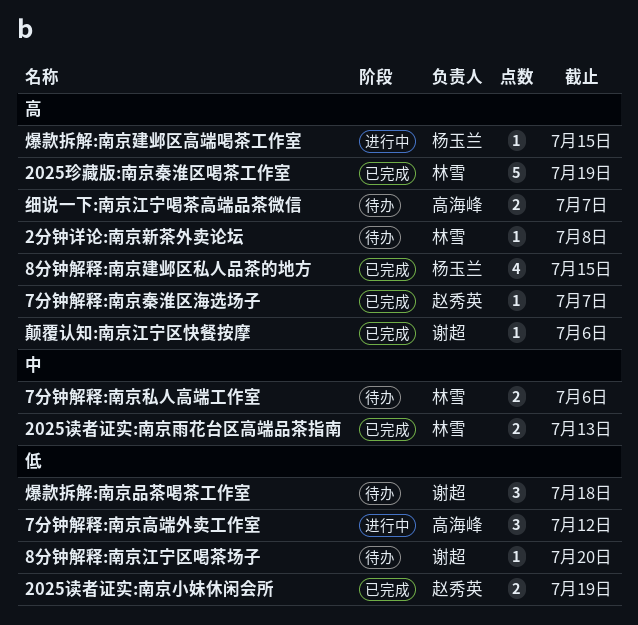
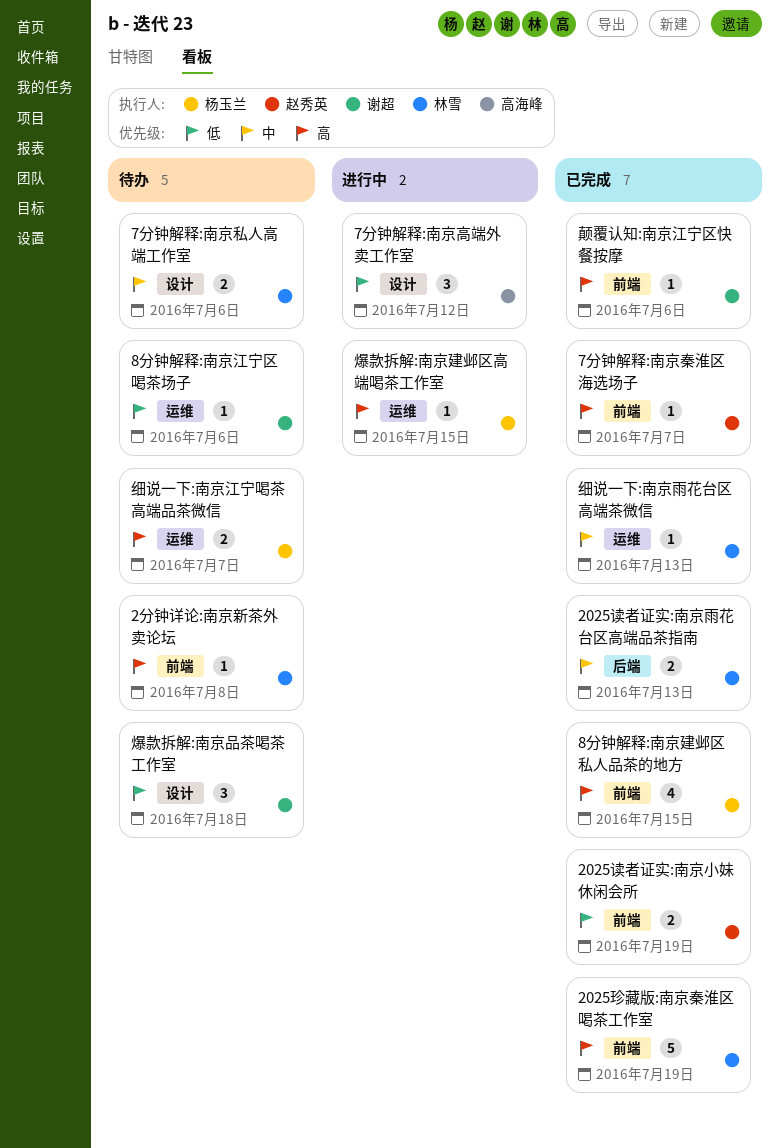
8分钟解释:南京江宁区喝茶场子, due: Jul 20 -> Jul 6
细说一下:南京江宁喝茶高端品茶微信, owner: 高海峰 -> 杨玉兰
细说一下:南京雨花台区高端茶微信: none -> present

